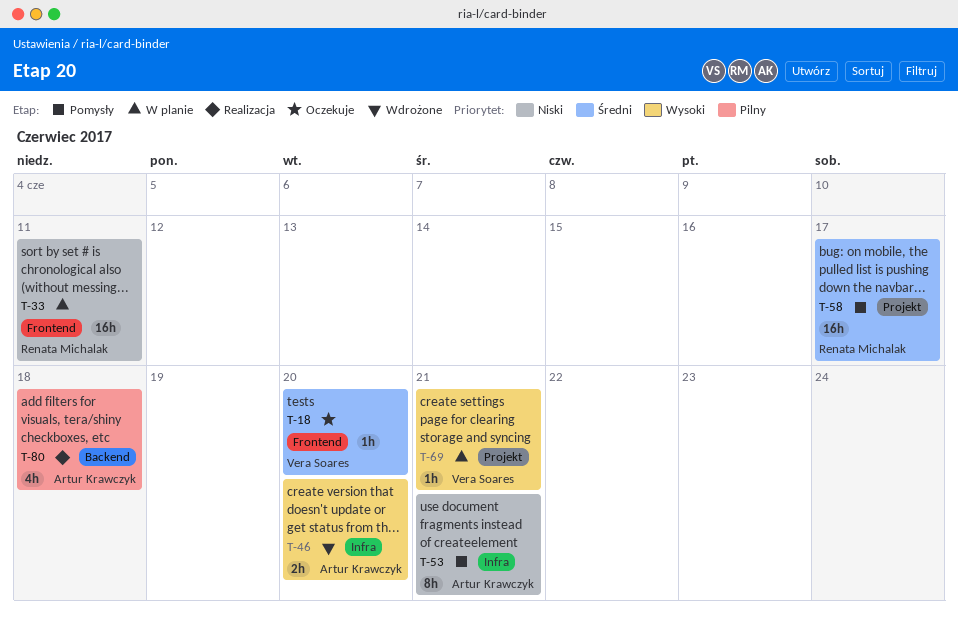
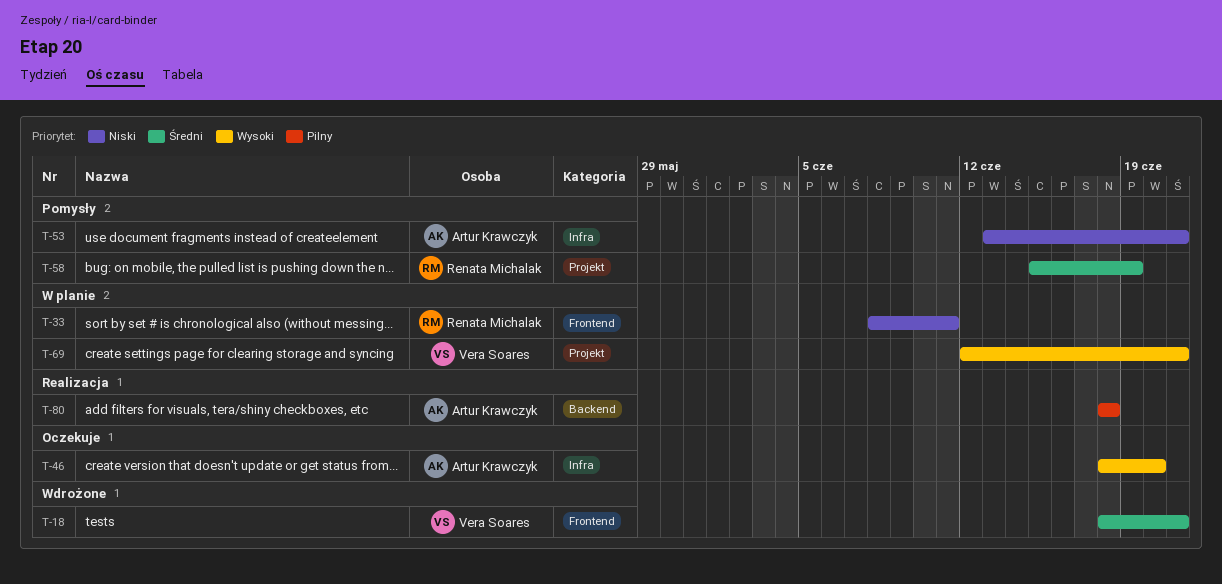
T-18, status: Oczekuje -> Wdrożone
T-18, due: Jun 20 -> Jun 21
T-46, status: Wdrożone -> Oczekuje
T-58, due: Jun 17 -> Jun 19

